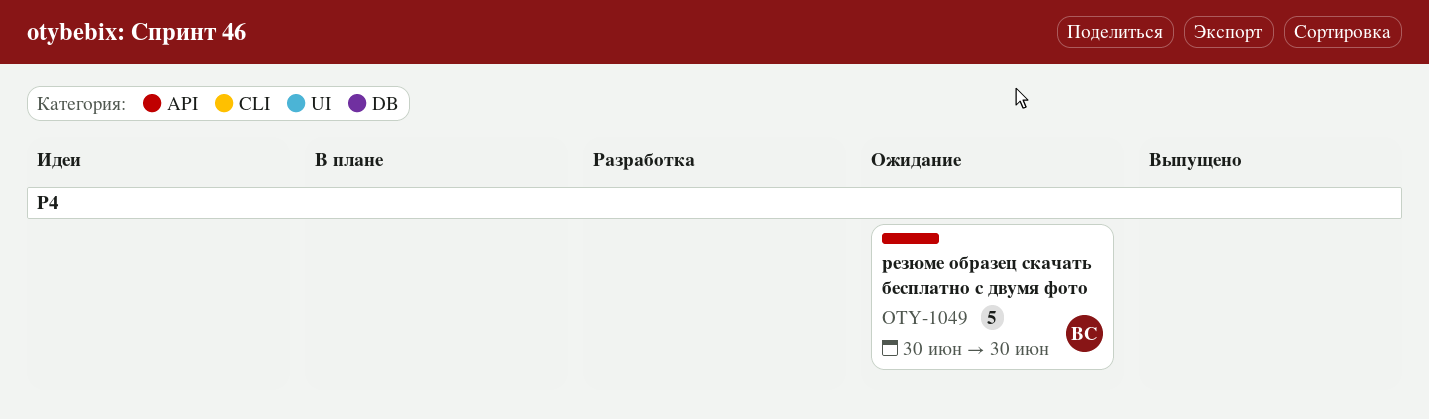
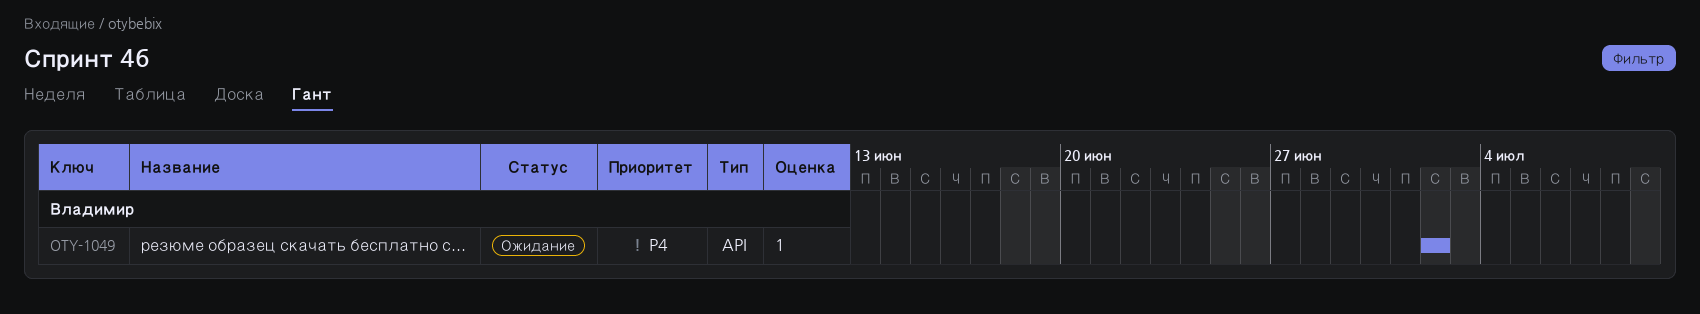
OTY-1049, estimate: 5 -> 1
OTY-1049, start: Jun 30 -> Jul 2
OTY-1049, due: Jun 30 -> Jul 2

